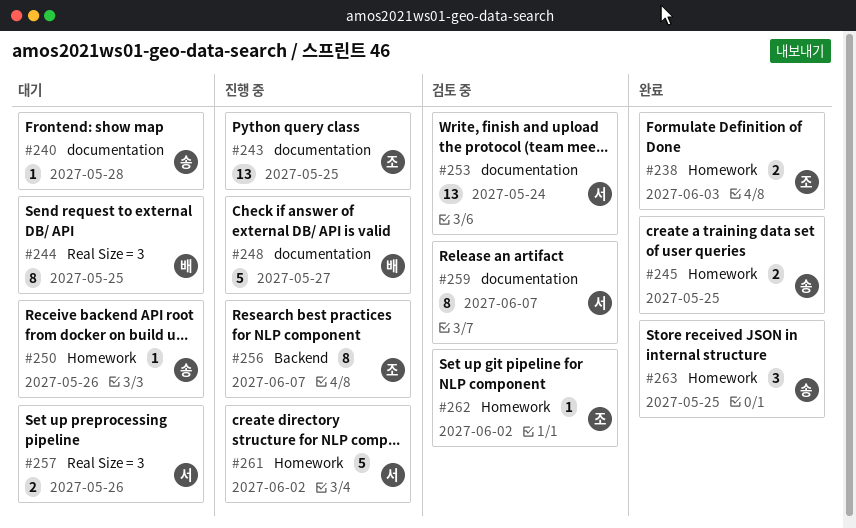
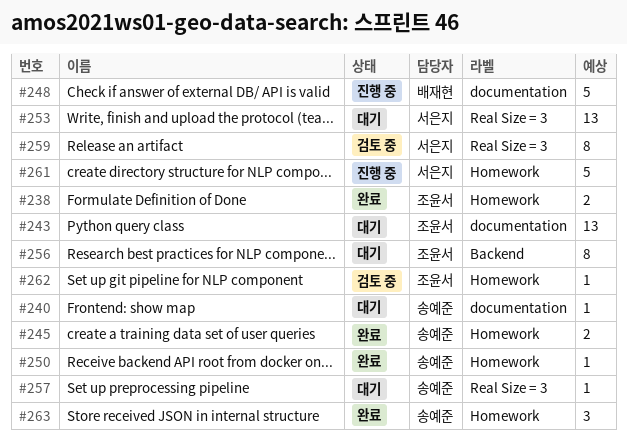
#243, status: 진행 중 -> 대기
#244: present -> none
#250, status: 대기 -> 완료
#253, status: 검토 중 -> 대기
#253, label: documentation -> Real Size = 3
#256, status: 진행 중 -> 대기
#257, owner: 서은지 -> 송예준
#257, estimate: 2 -> 1
#259, label: documentation -> Real Size = 3

